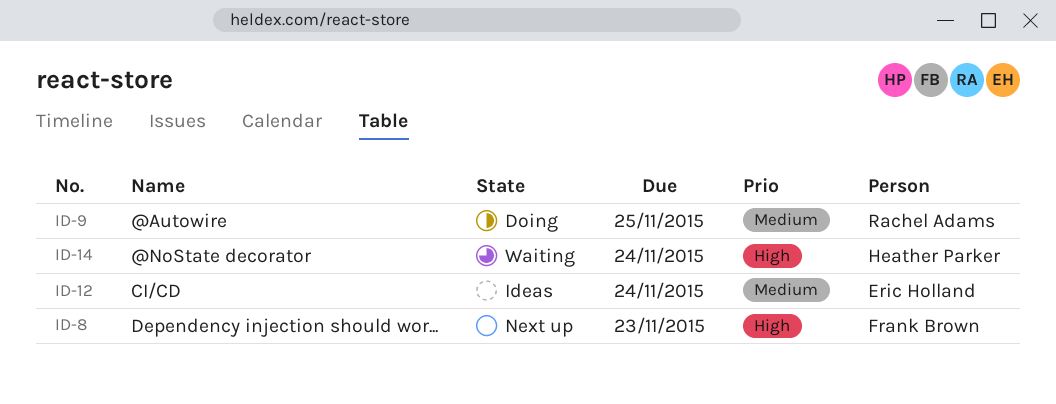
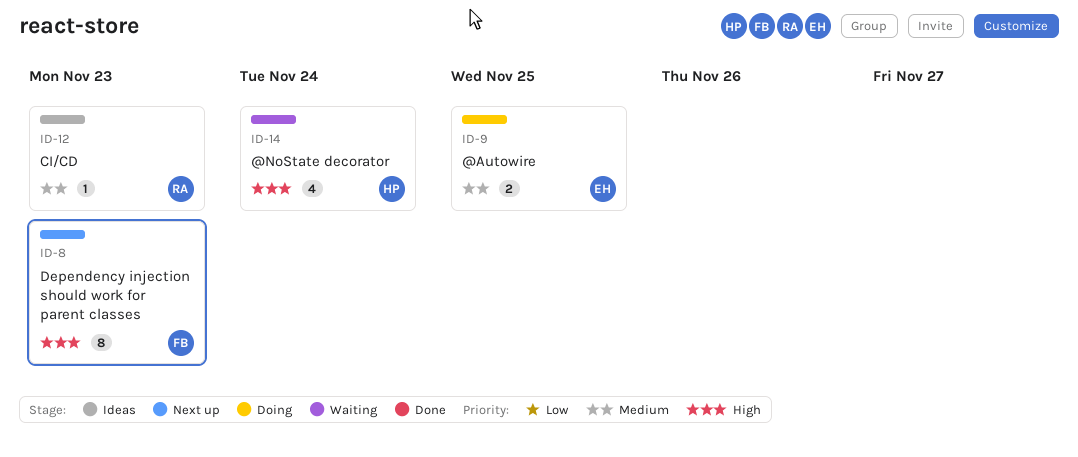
ID-9, owner: Rachel Adams -> Eric Holland
ID-12, owner: Eric Holland -> Rachel Adams
ID-12, due: Nov 24 -> Nov 23

